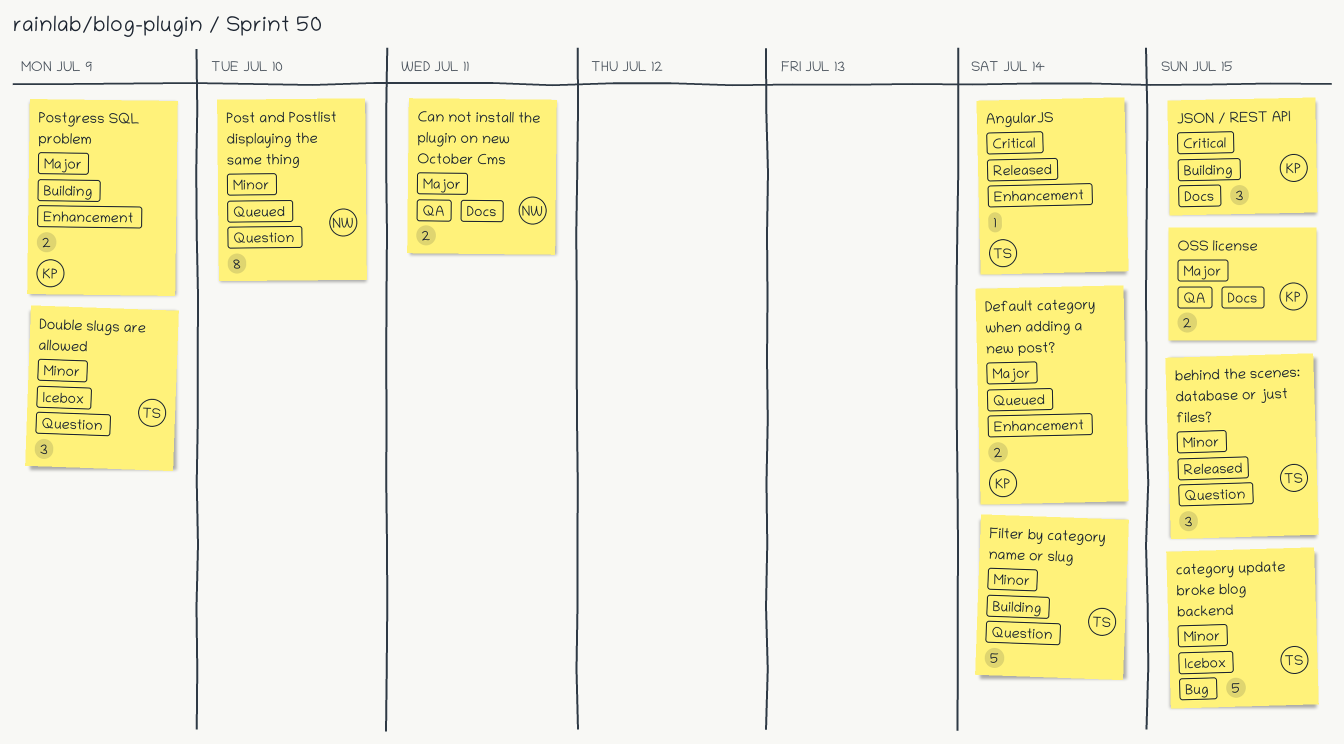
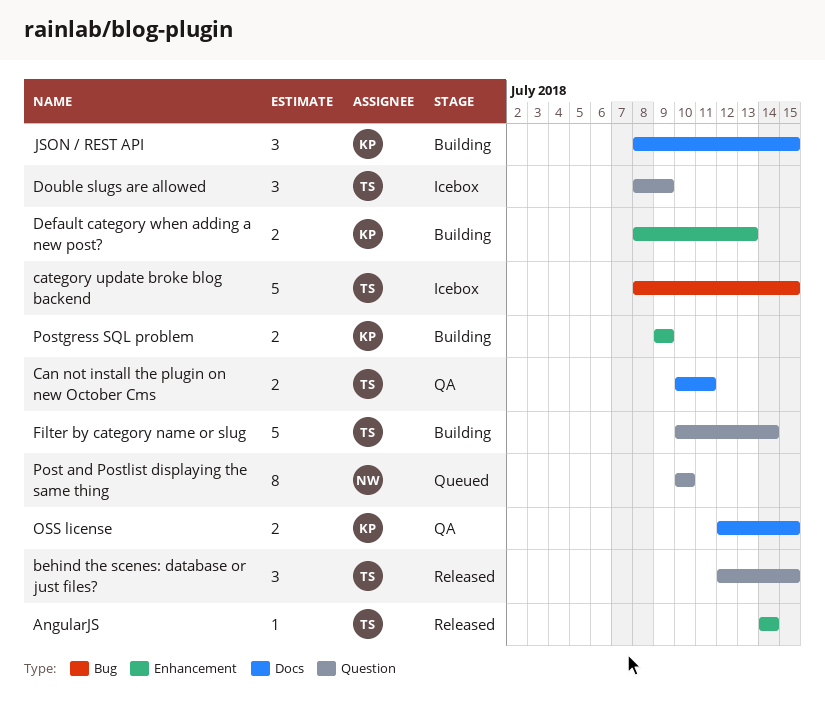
Can not install the plugin on new October Cms, owner: NW -> TS
Default category when adding a new post?, status: Queued -> Building
Default category when adding a new post?, due: Jul 14 -> Jul 13

